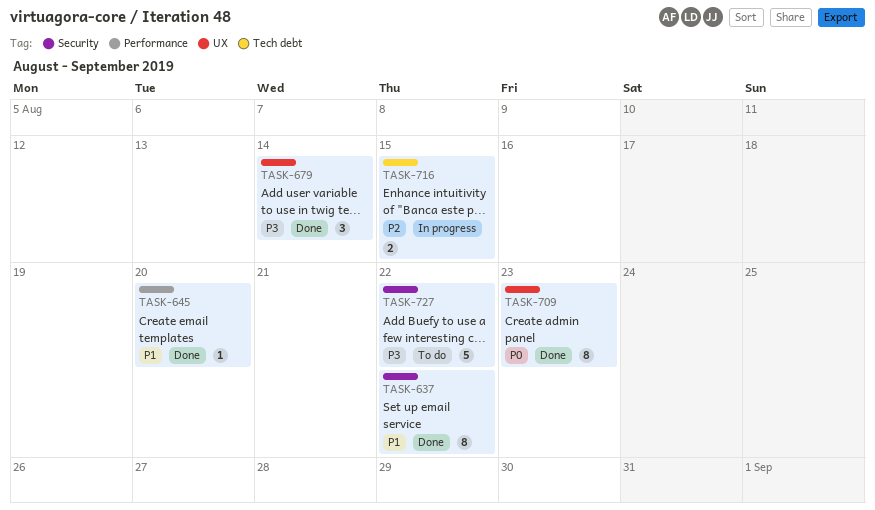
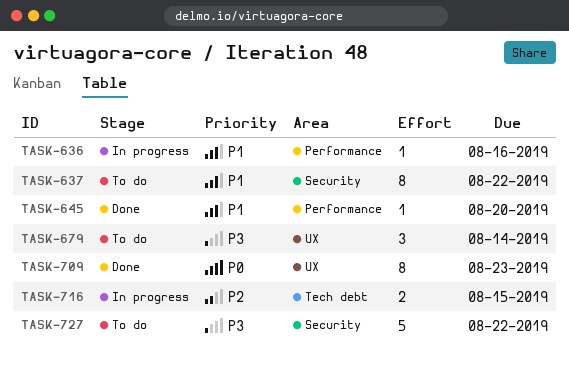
TASK-636: none -> present
TASK-637, status: Done -> To do
TASK-679, status: Done -> To do

